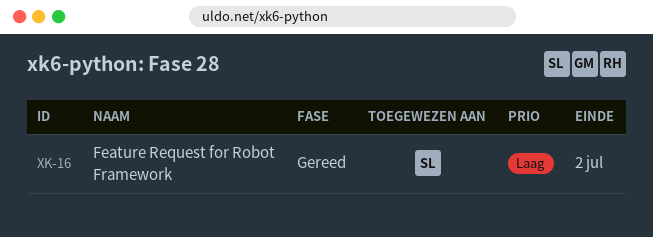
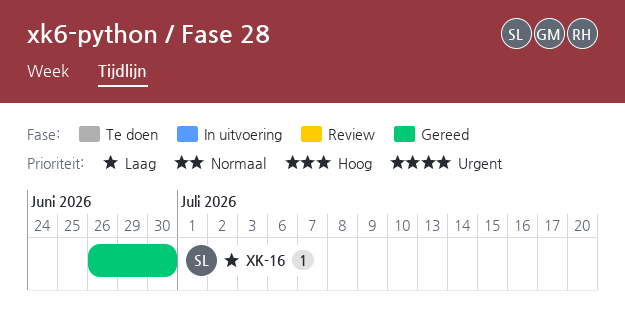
XK-16, due: Jul 2 -> Jun 30

